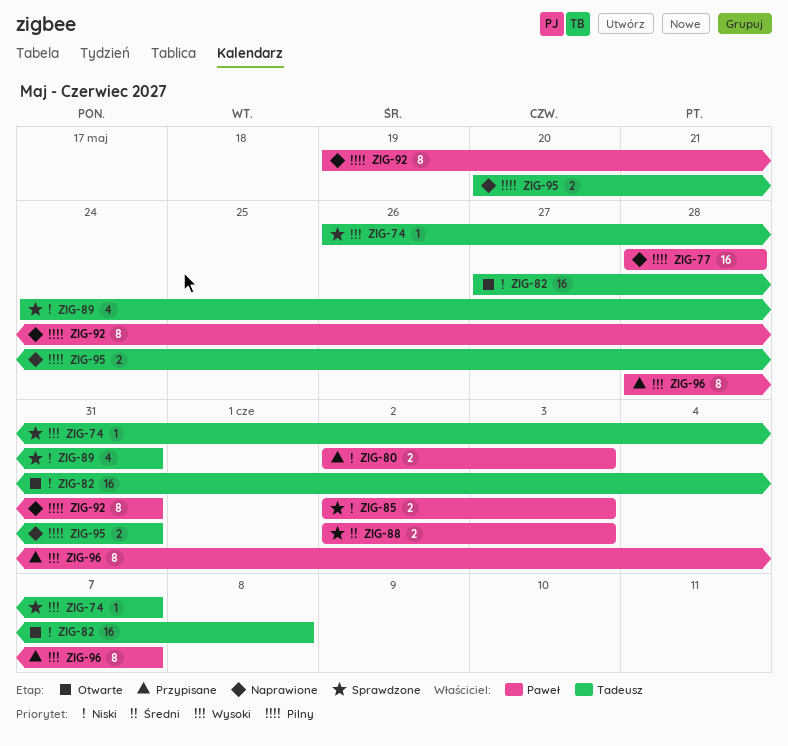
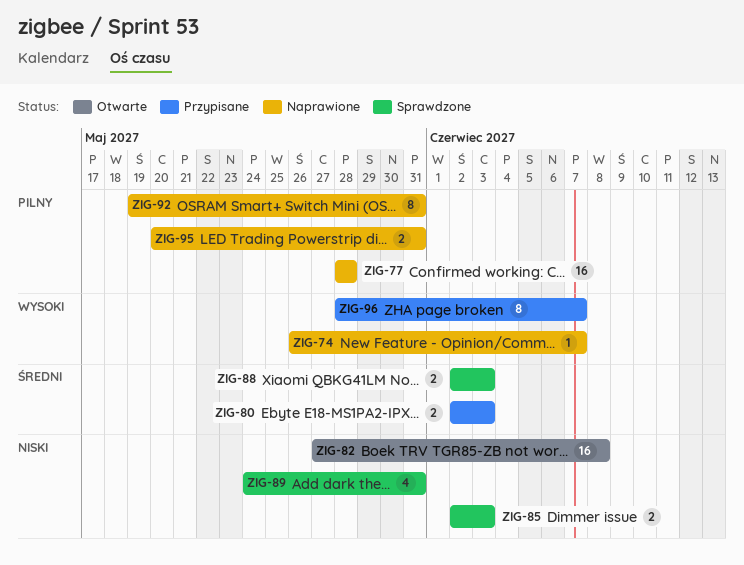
ZIG-74, status: Sprawdzone -> Naprawione
ZIG-80, priority: Niski -> Średni

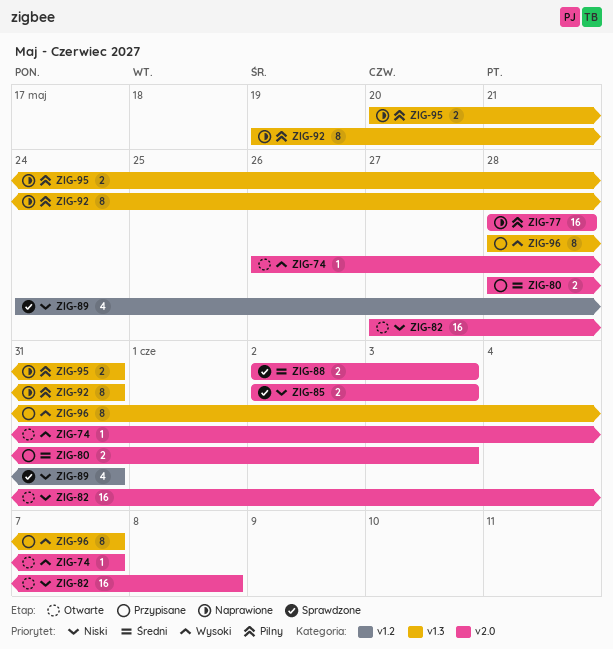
ZIG-74, status: Naprawione -> Otwarte
ZIG-80, start: Jun 2 -> May 28

